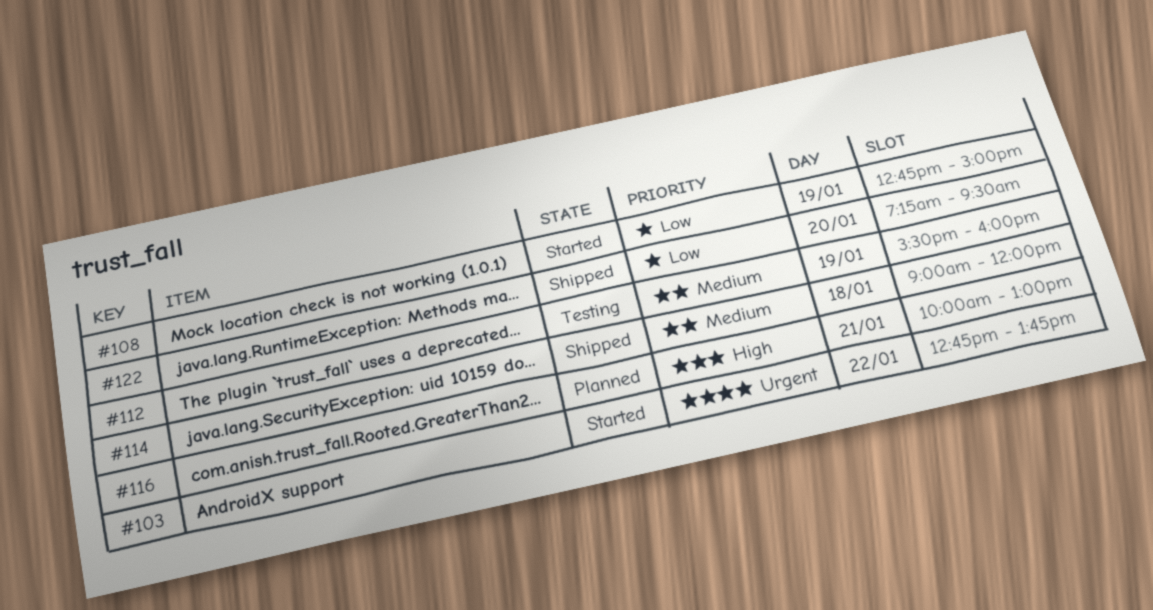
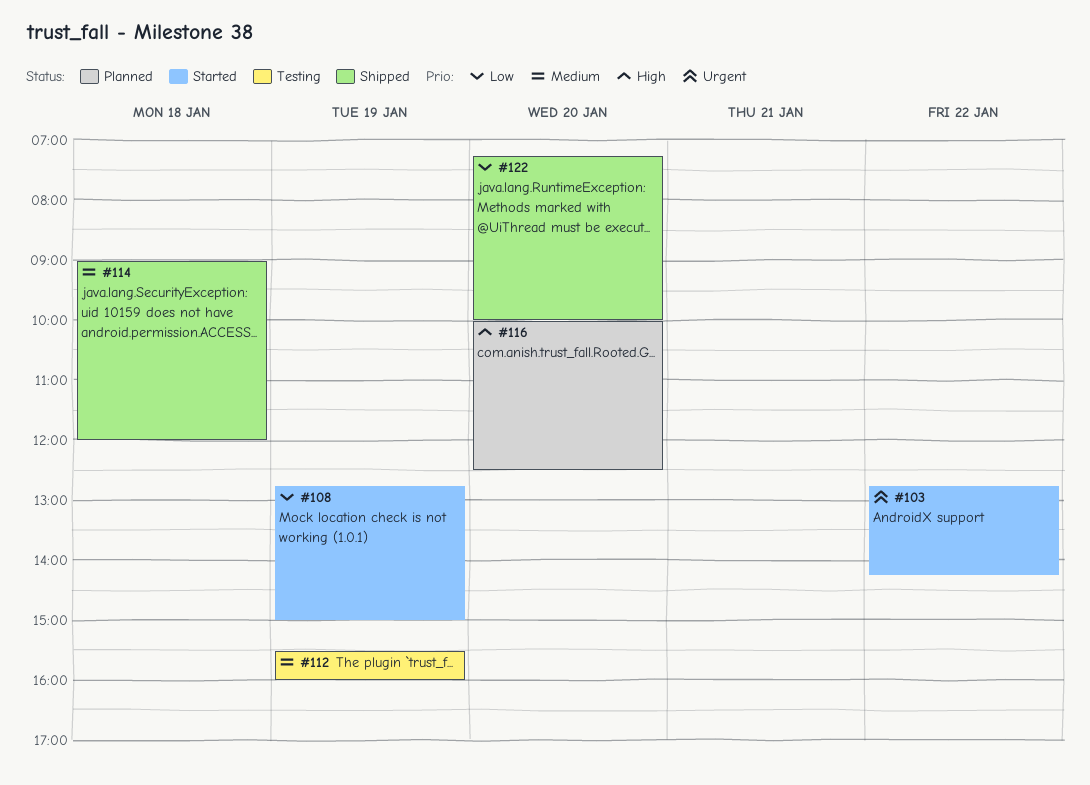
#103, ends: 13:45 -> 14:15
#116, day: Jan 21 -> Jan 20
#116, ends: 13:00 -> 12:30
#122, ends: 09:30 -> 10:00

